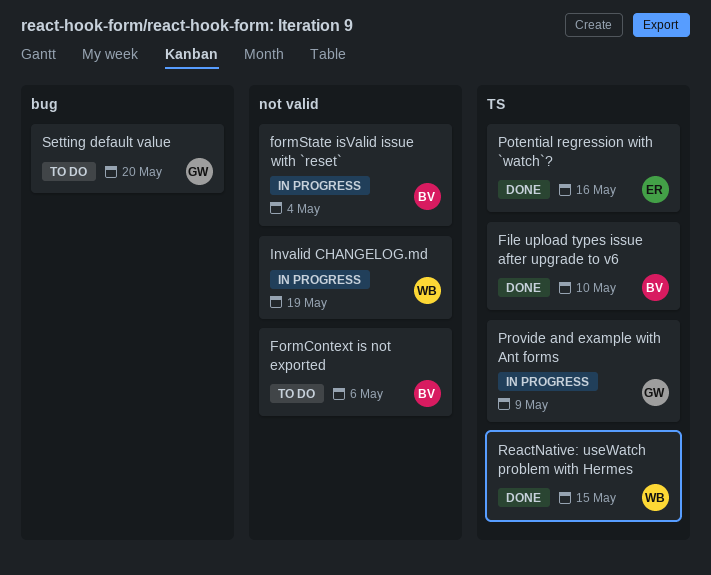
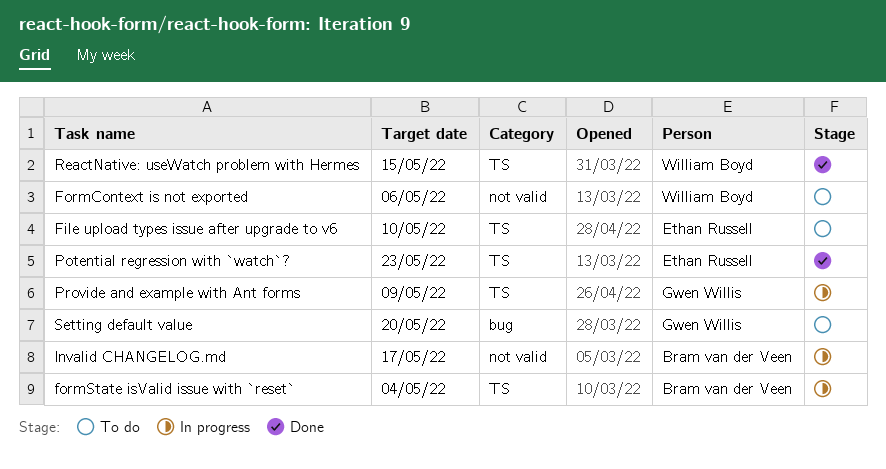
File upload types issue after upgrade to v6, status: Done -> To do
File upload types issue after upgrade to v6, owner: Bram van der Veen -> Ethan Russell
FormContext is not exported, owner: Bram van der Veen -> William Boyd
formState isValid issue with `reset`, label: not valid -> TS
Invalid CHANGELOG.md, owner: William Boyd -> Bram van der Veen
Invalid CHANGELOG.md, due: May 19 -> May 17
Potential regression with `watch`?, due: May 16 -> May 23

